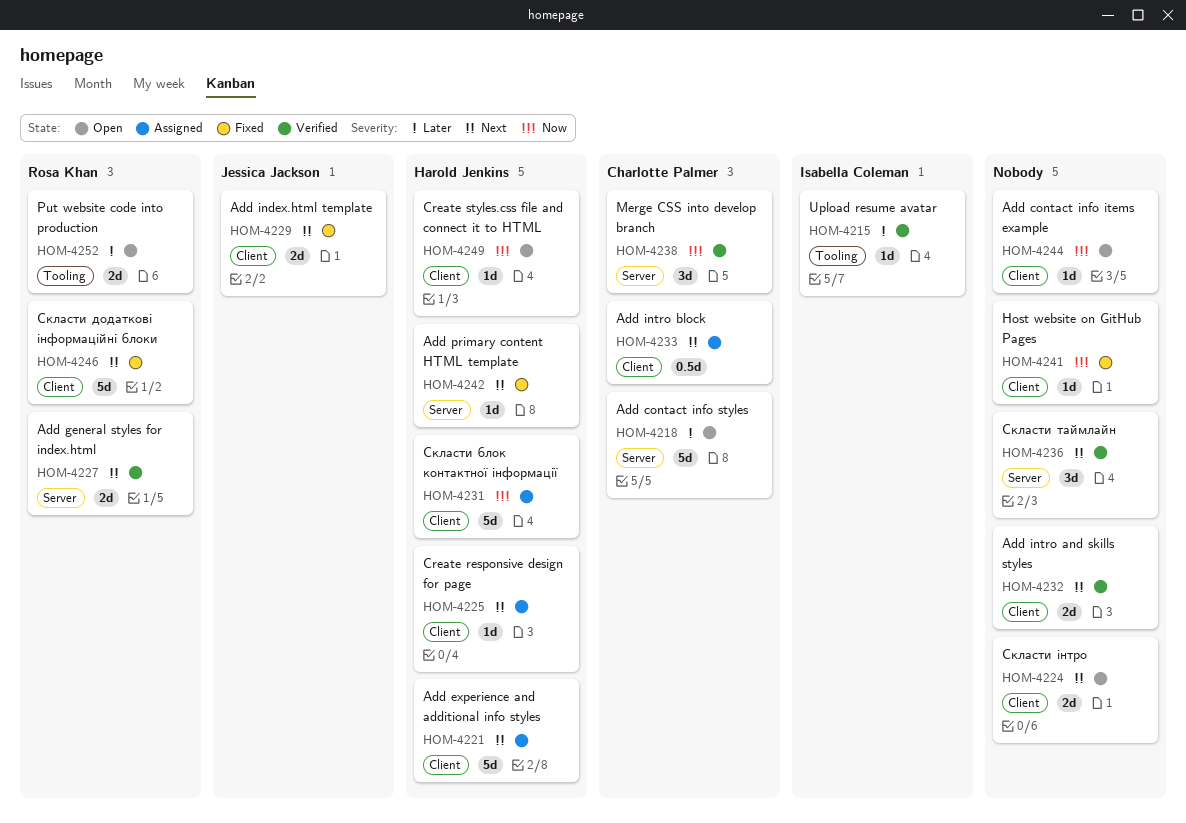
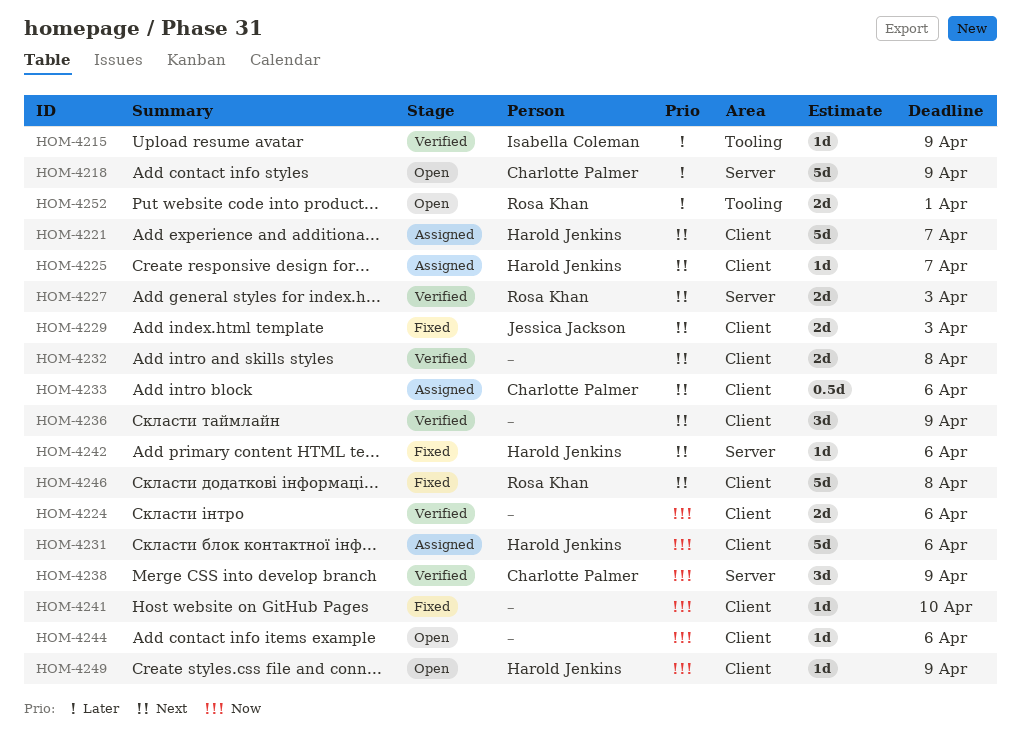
HOM-4224, status: Open -> Verified
HOM-4224, priority: Next -> Now
HOM-4236, label: Server -> Client

